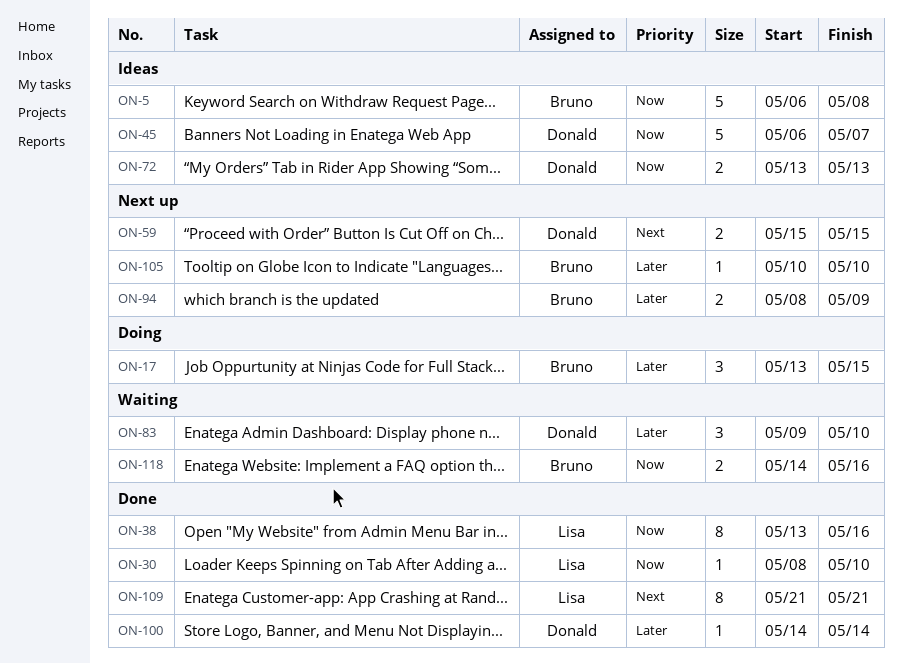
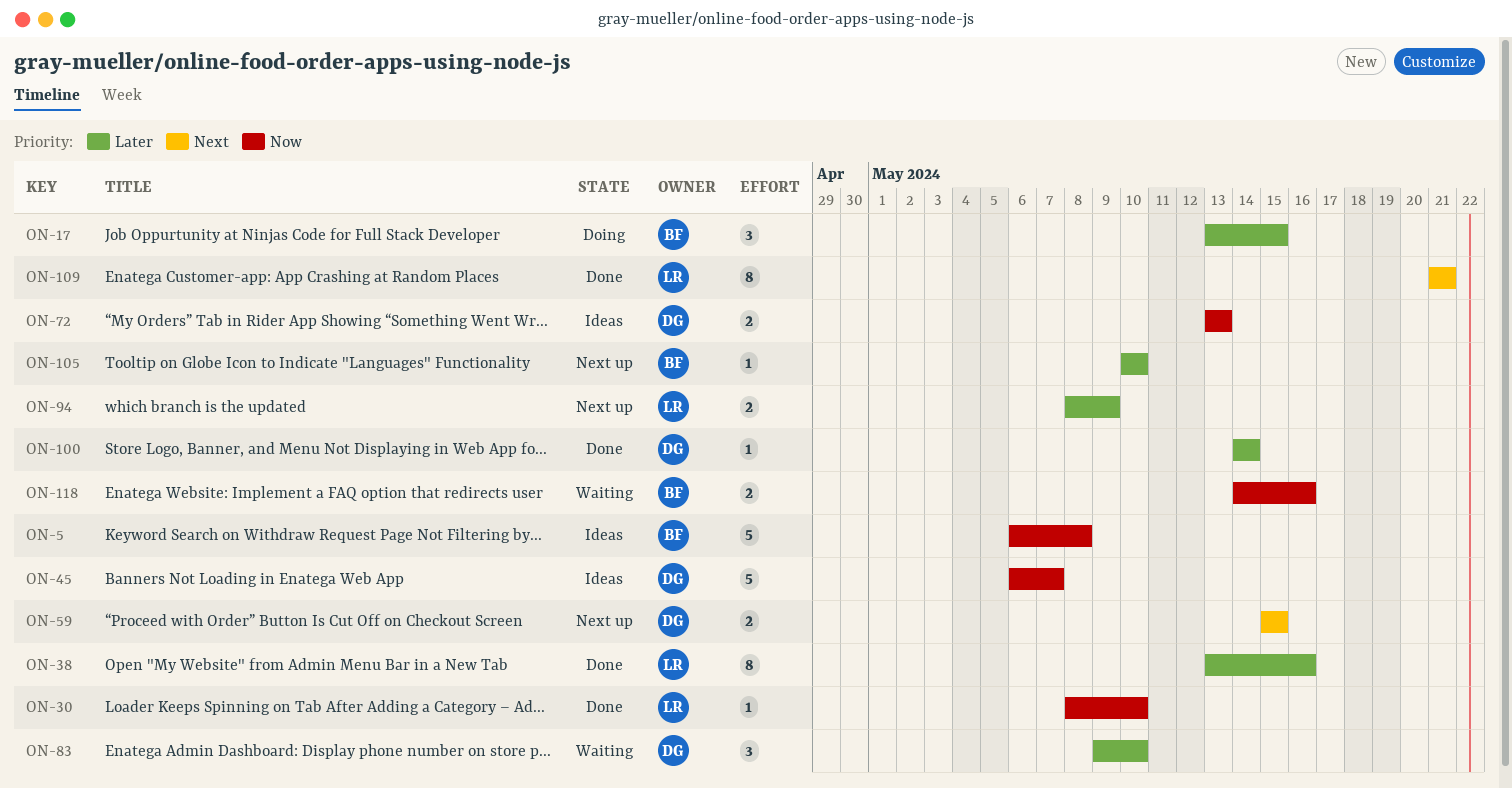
ON-38, priority: Now -> Later
ON-94, owner: Bruno -> Lisa

